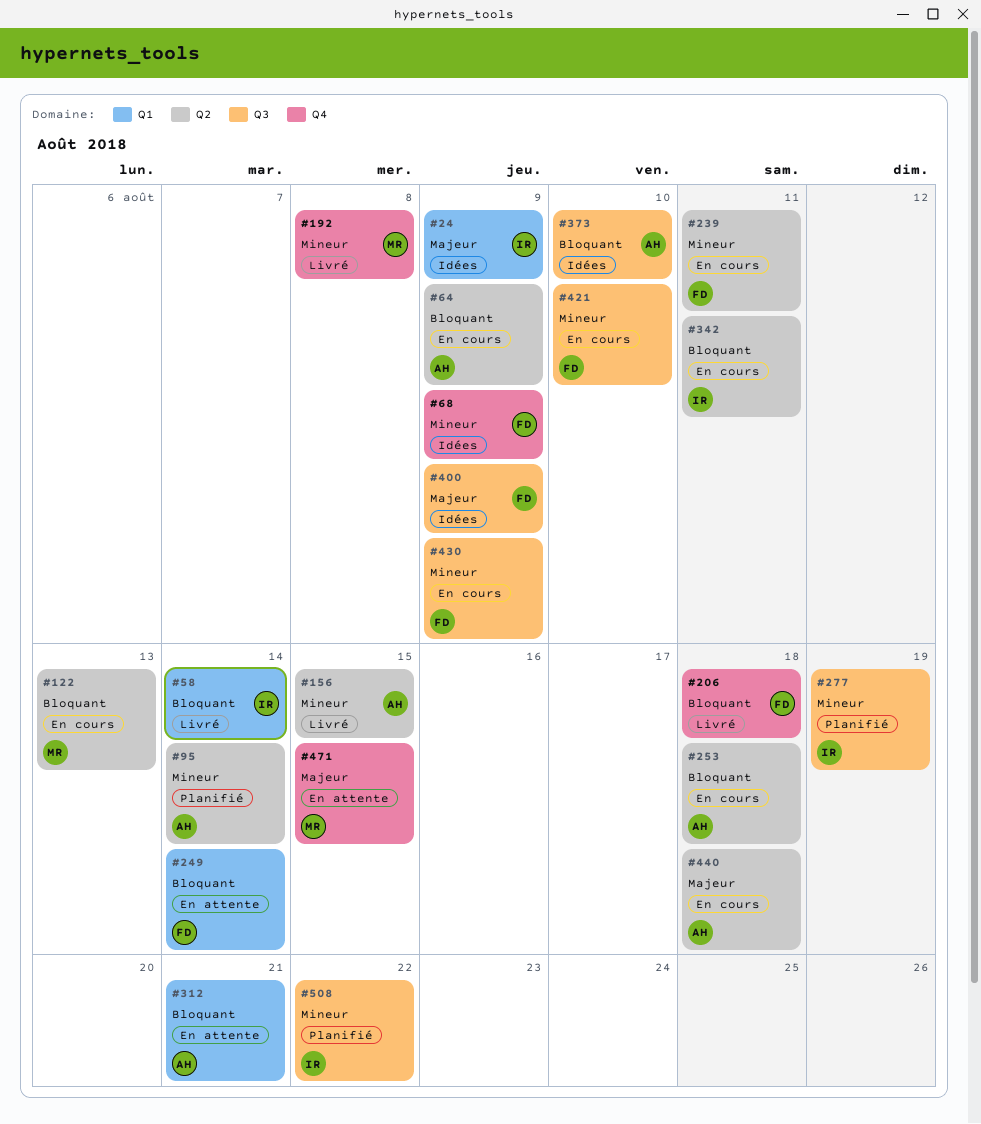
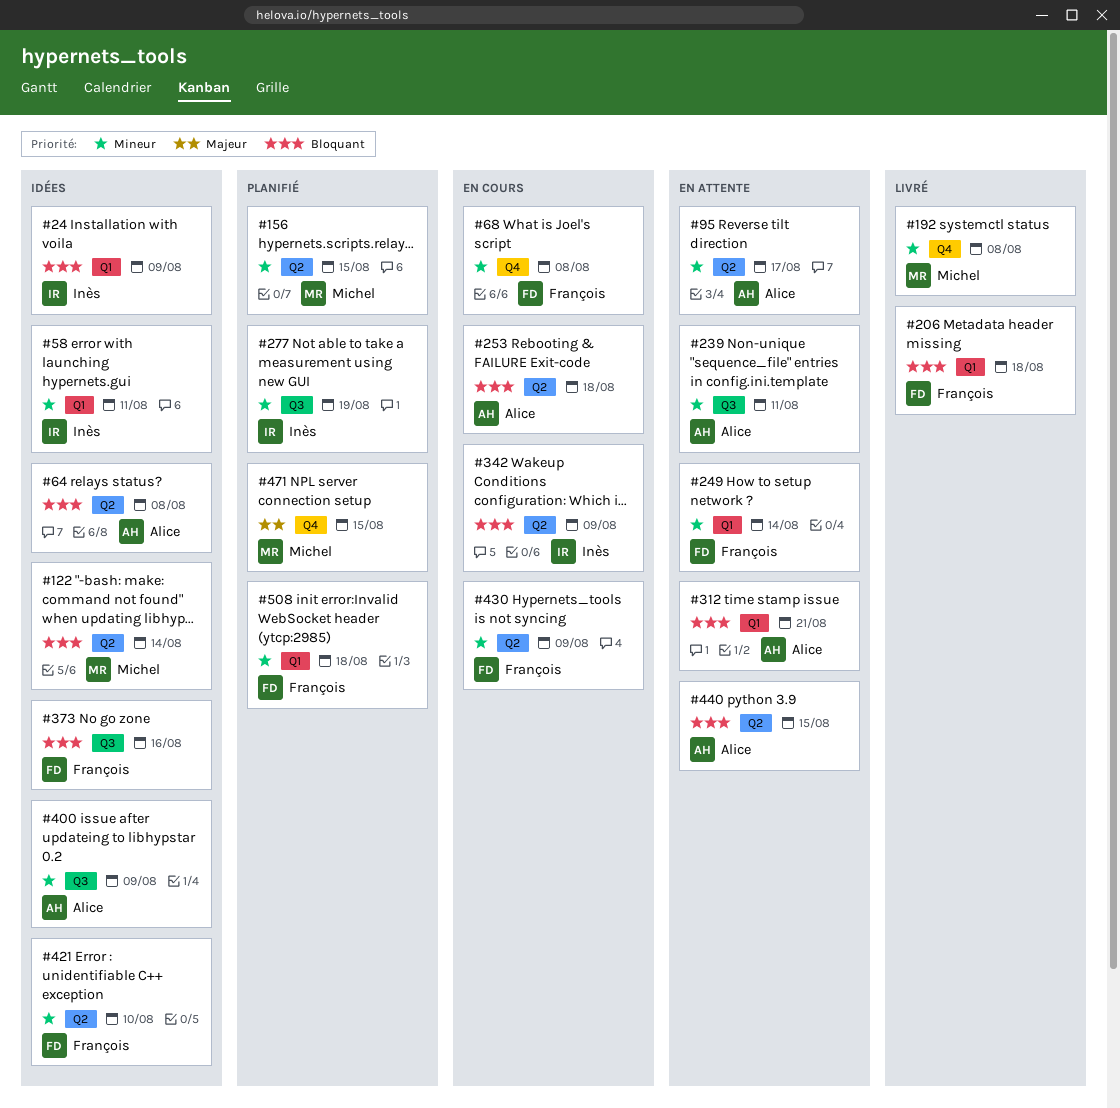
#24, priority: Majeur -> Bloquant
#58, status: Livré -> Idées
#58, priority: Bloquant -> Mineur
#58, due: Aug 14 -> Aug 11
#64, status: En cours -> Idées
#64, due: Aug 9 -> Aug 8
#68, status: Idées -> En cours
#68, due: Aug 9 -> Aug 8
#95, status: Planifié -> En attente
#95, due: Aug 14 -> Aug 17
#122, status: En cours -> Idées
#122, due: Aug 13 -> Aug 14
#156, status: Livré -> Planifié
#156, owner: Alice -> Michel
#206, label: Q4 -> Q1
#239, status: En cours -> En attente
#239, owner: François -> Alice
#239, label: Q2 -> Q3
#249, priority: Bloquant -> Mineur
#342, due: Aug 11 -> Aug 9
#373, owner: Alice -> François
#373, due: Aug 10 -> Aug 16
#400, owner: François -> Alice
#400, priority: Majeur -> Mineur
#421, status: En cours -> Idées
#421, label: Q3 -> Q2
#430, label: Q3 -> Q2
#440, status: En cours -> En attente
#440, priority: Majeur -> Bloquant
#440, due: Aug 18 -> Aug 15
#471, status: En attente -> Planifié
#508, owner: Inès -> François
#508, label: Q3 -> Q1
#508, due: Aug 22 -> Aug 18

